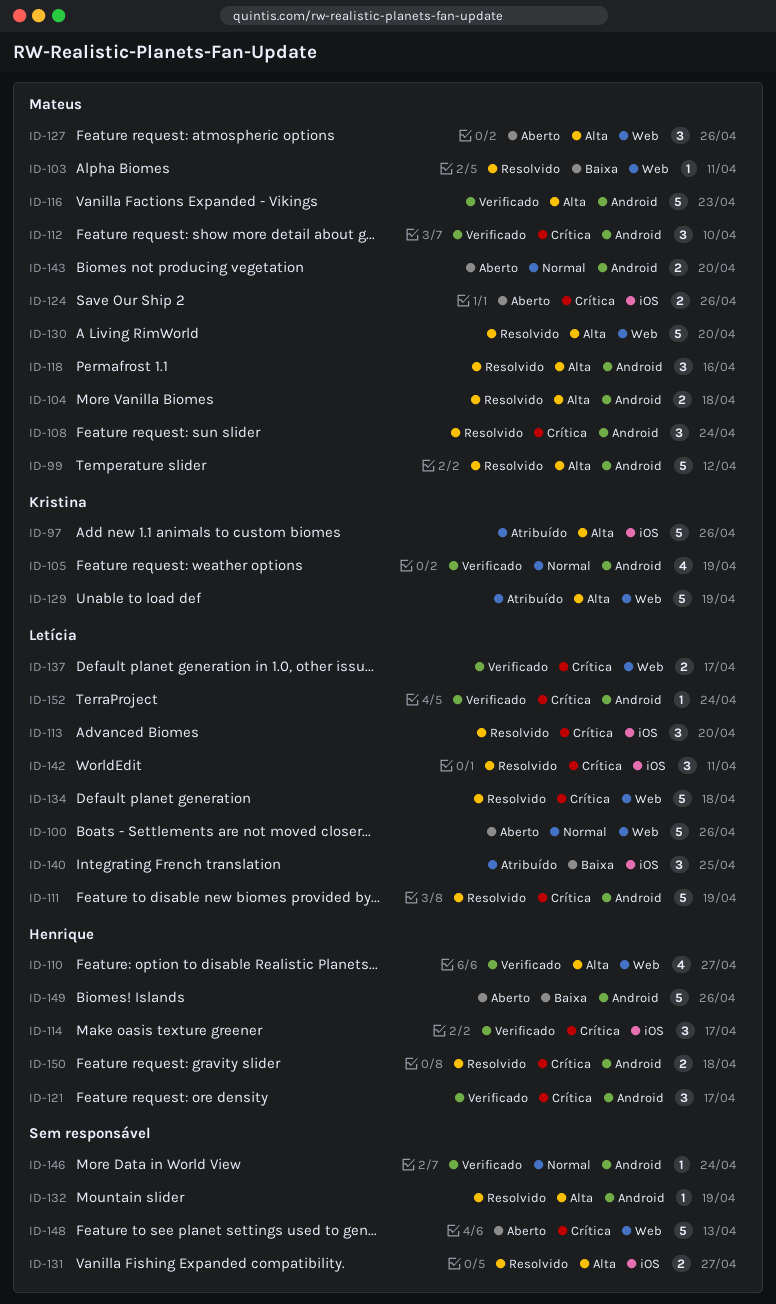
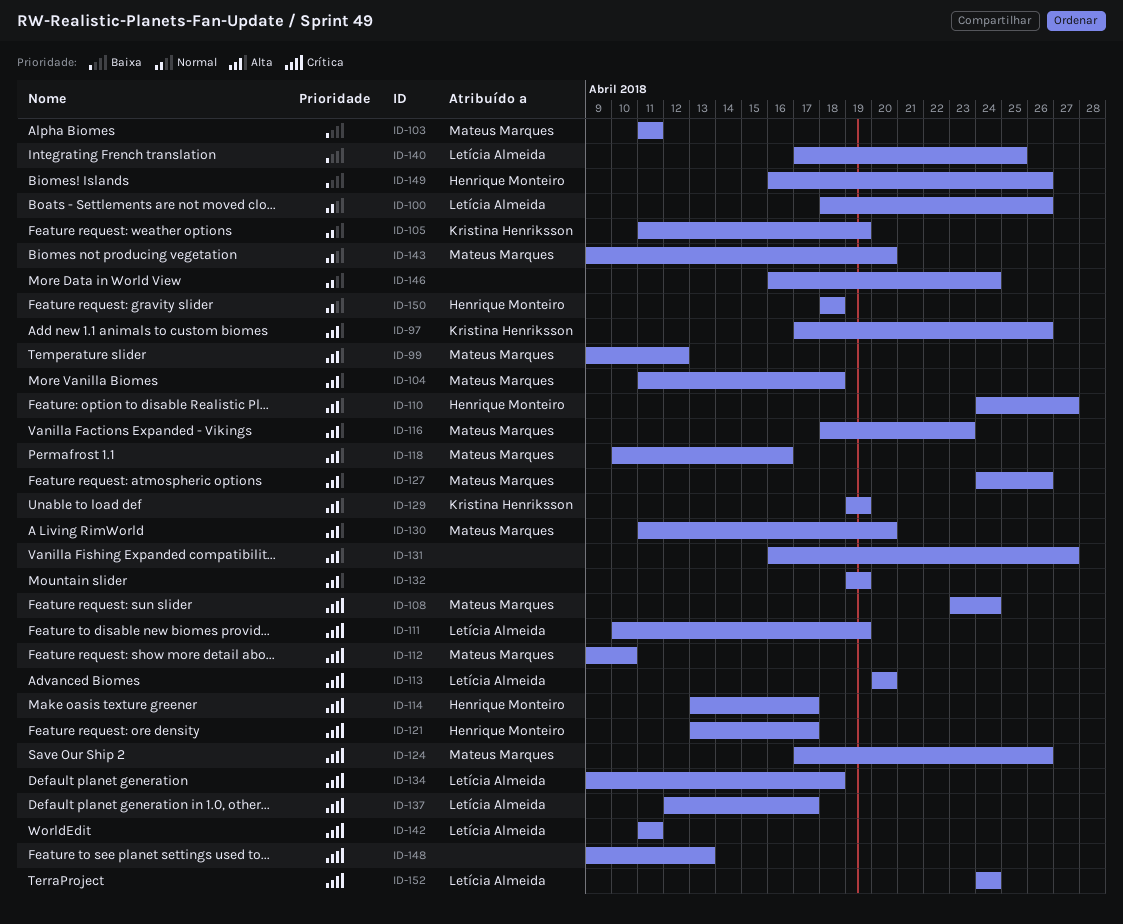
ID-150, priority: Crítica -> Normal

